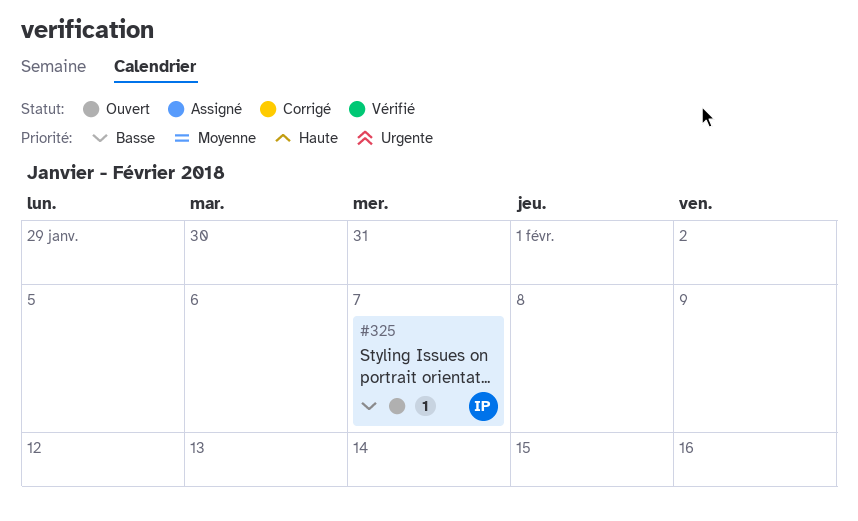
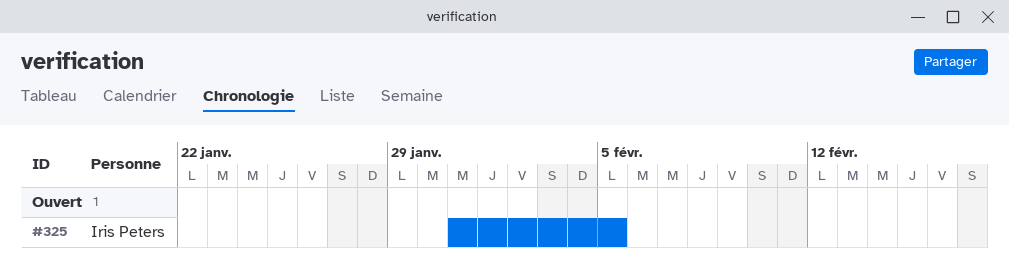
#325, due: Feb 7 -> Feb 5

